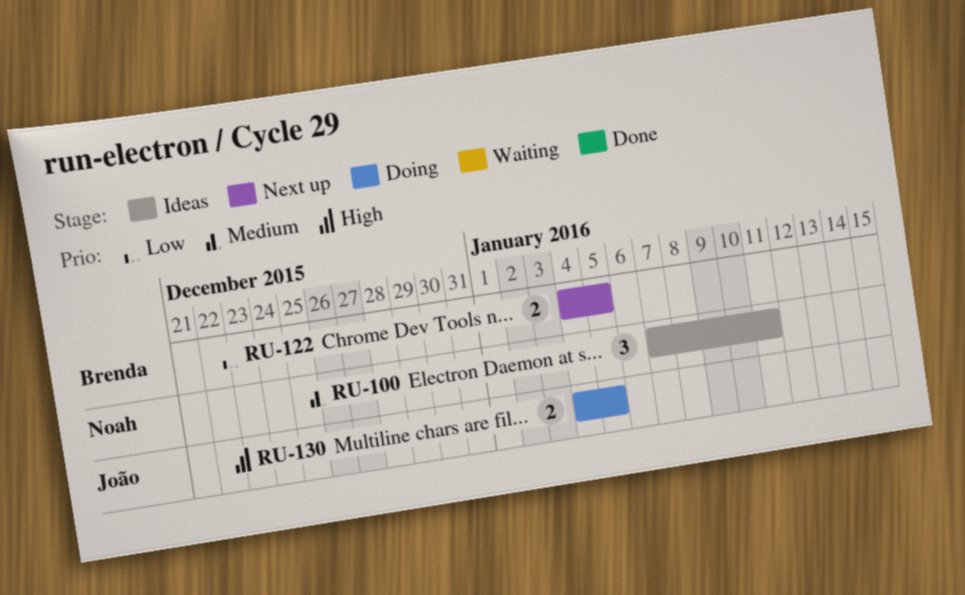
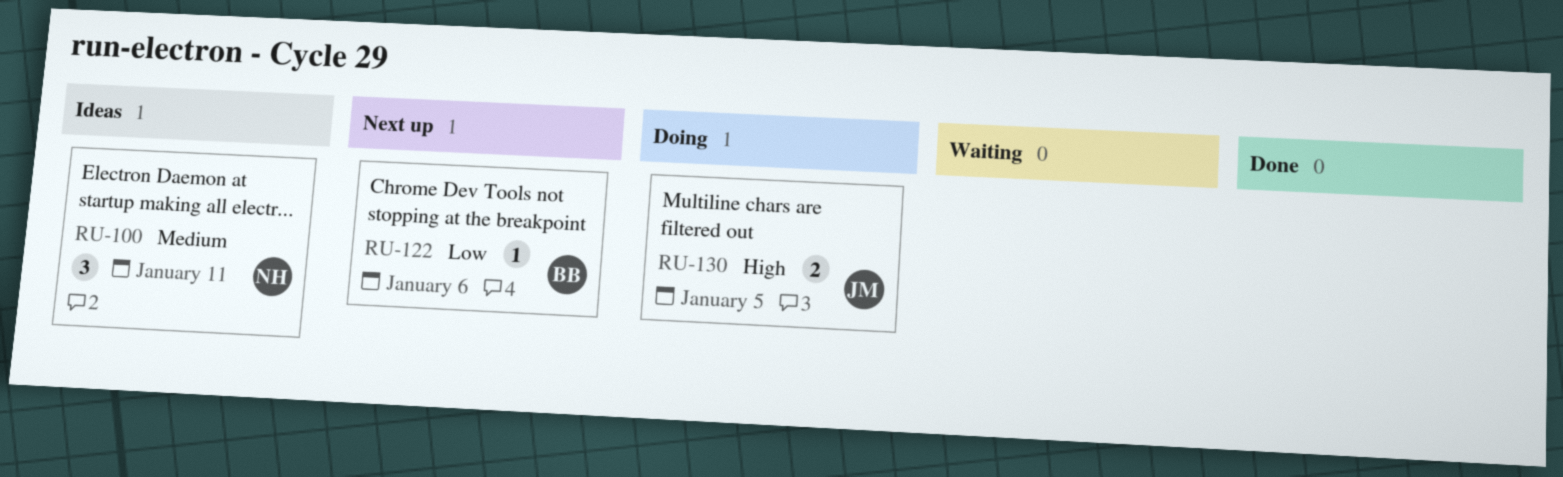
RU-122, estimate: 2 -> 1
RU-122, due: Jan 5 -> Jan 6

